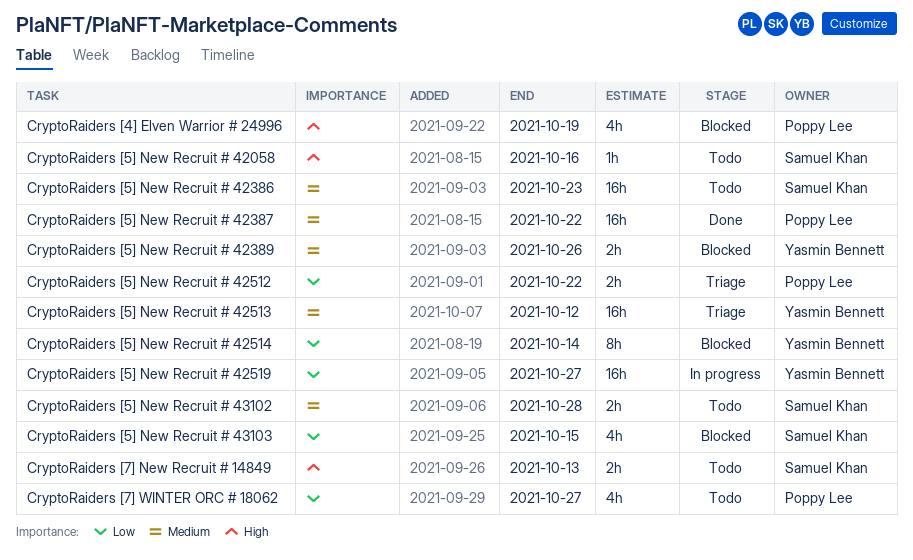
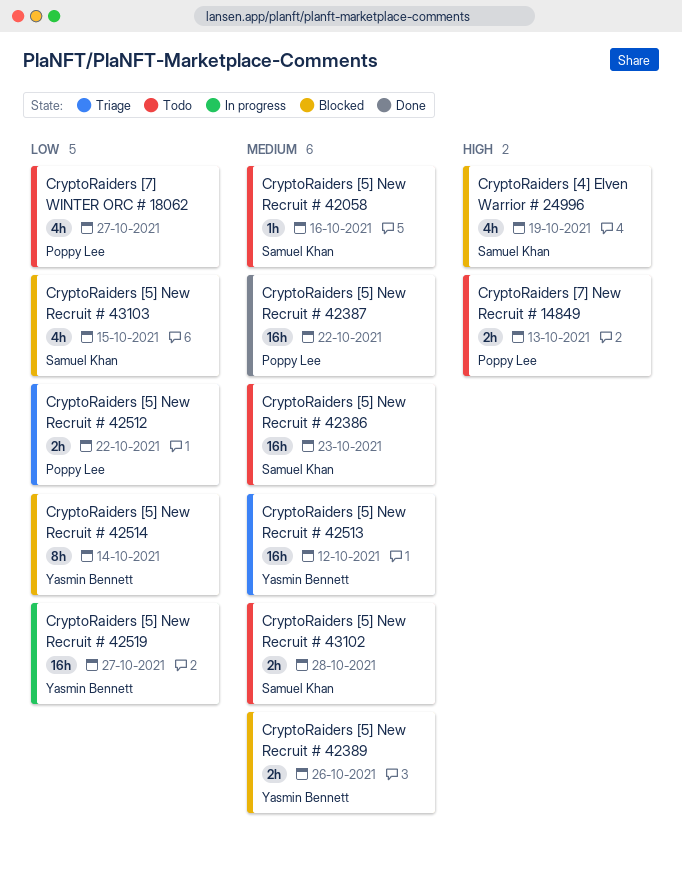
CryptoRaiders [4] Elven Warrior # 24996, owner: Poppy Lee -> Samuel Khan
CryptoRaiders [5] New Recruit # 42058, priority: High -> Medium
CryptoRaiders [7] New Recruit # 14849, owner: Samuel Khan -> Poppy Lee

